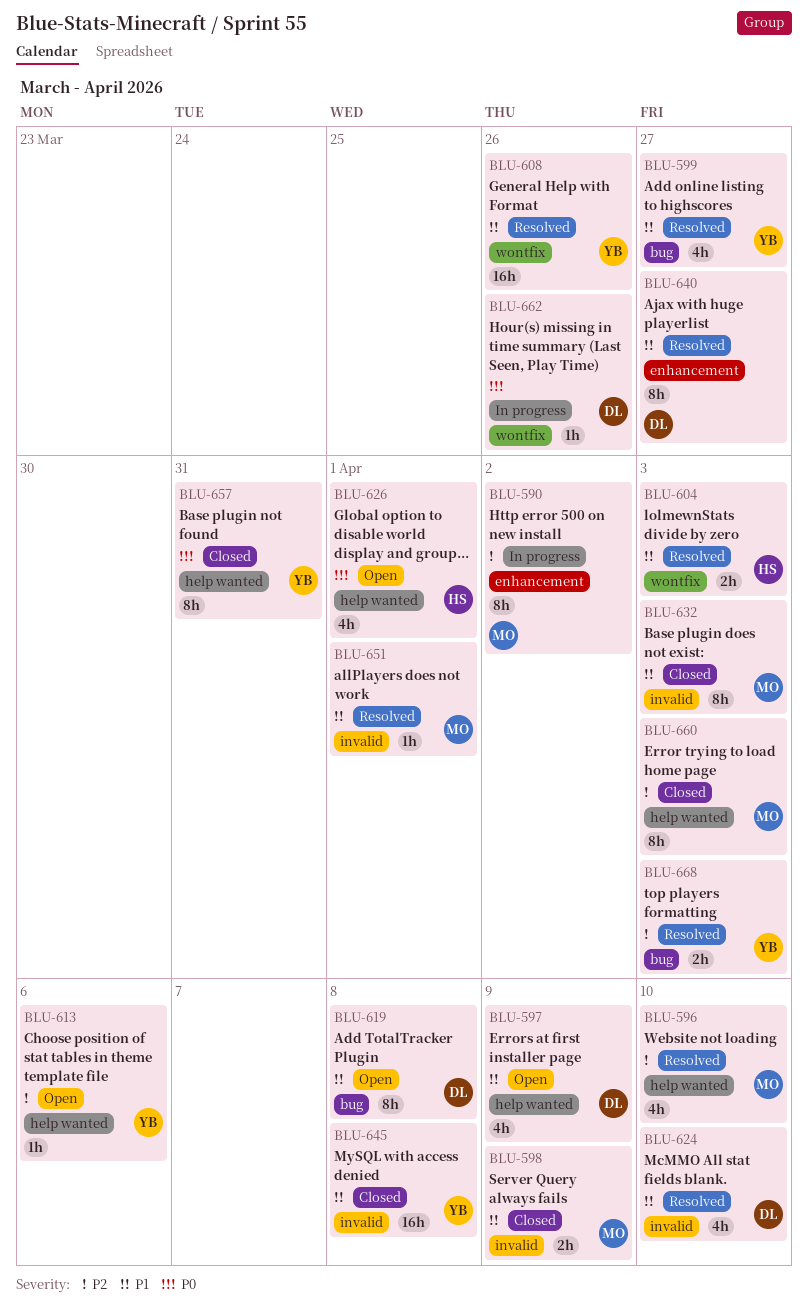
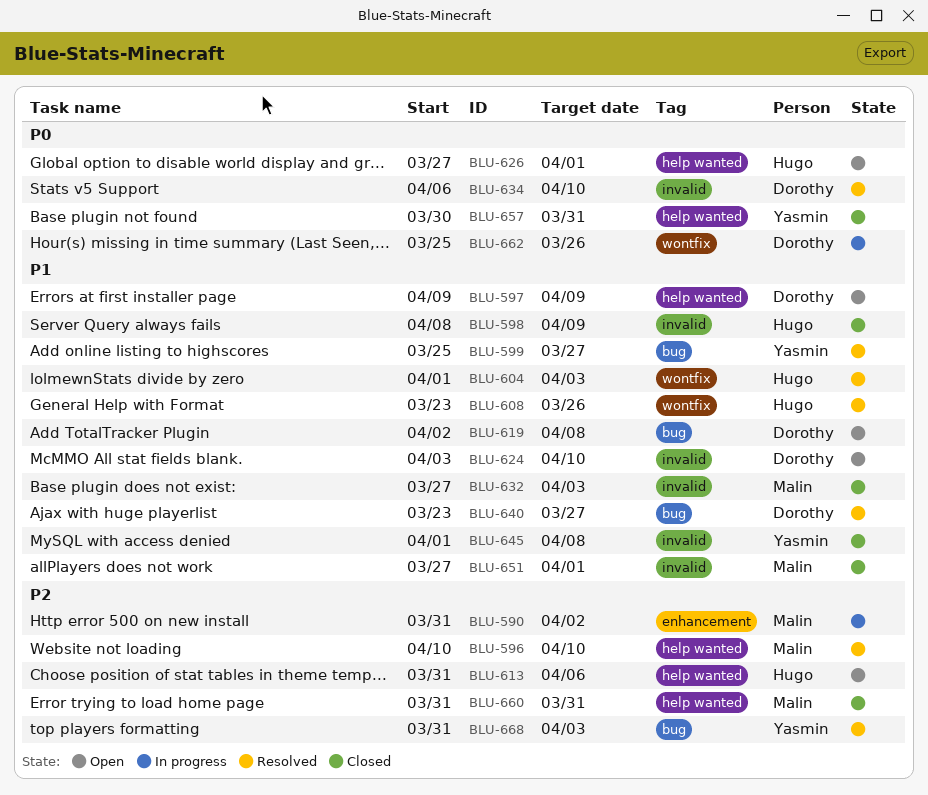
BLU-598, owner: Malin -> Hugo
BLU-608, owner: Yasmin -> Hugo
BLU-613, owner: Yasmin -> Hugo
BLU-624, status: Resolved -> Open
BLU-634: none -> present
BLU-640, label: enhancement -> bug
BLU-651, status: Resolved -> Closed
BLU-660, due: Apr 3 -> Mar 31

